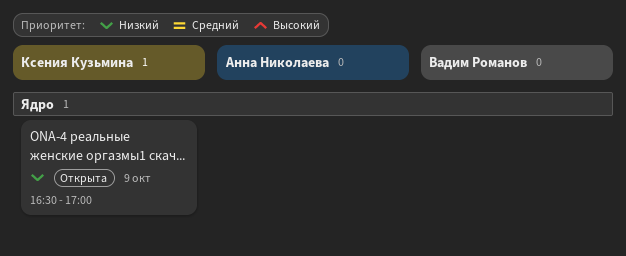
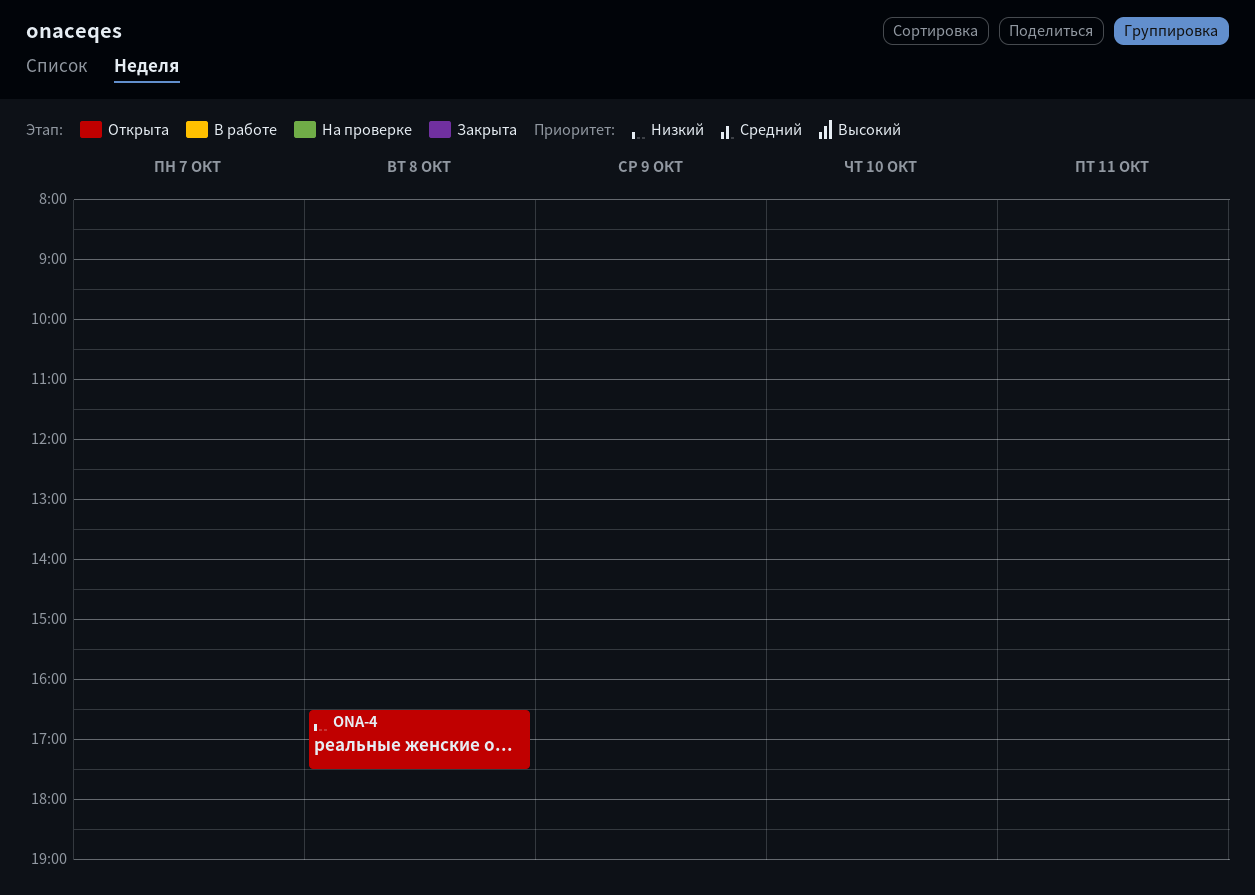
ONA-4, day: Oct 9 -> Oct 8
ONA-4, ends: 17:00 -> 17:30

